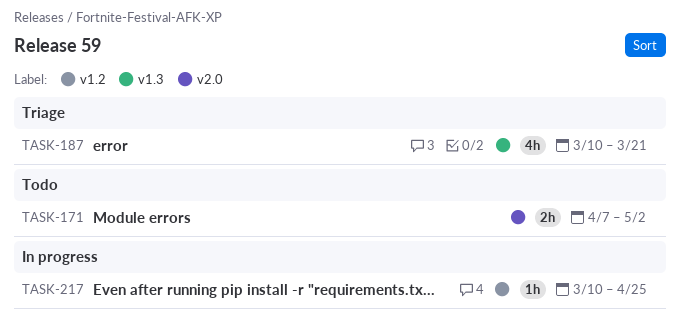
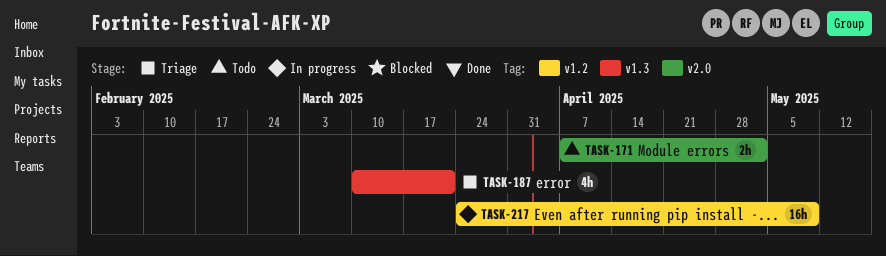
TASK-217, estimate: 1h -> 16h
TASK-217, start: Mar 10 -> Mar 24
TASK-217, due: Apr 25 -> May 9

